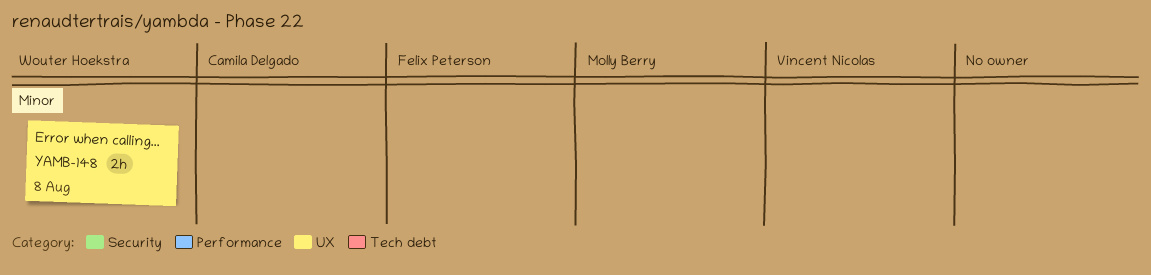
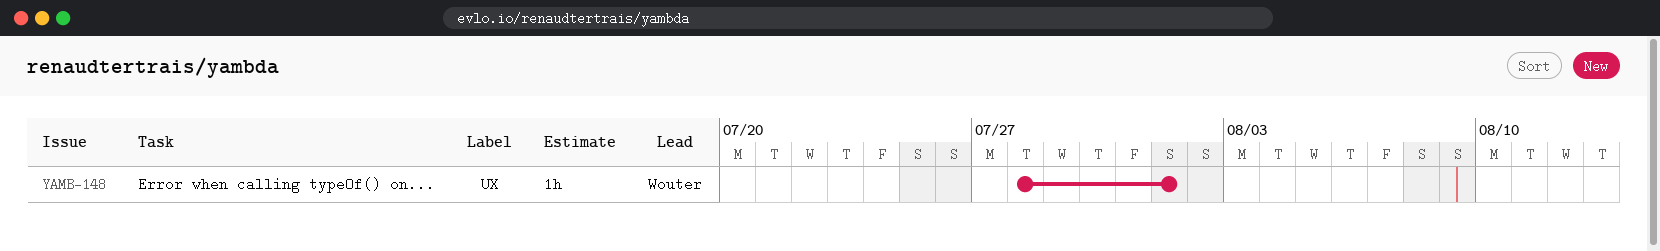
YAMB-148, estimate: 2h -> 1h
YAMB-148, due: Aug 8 -> Aug 1

